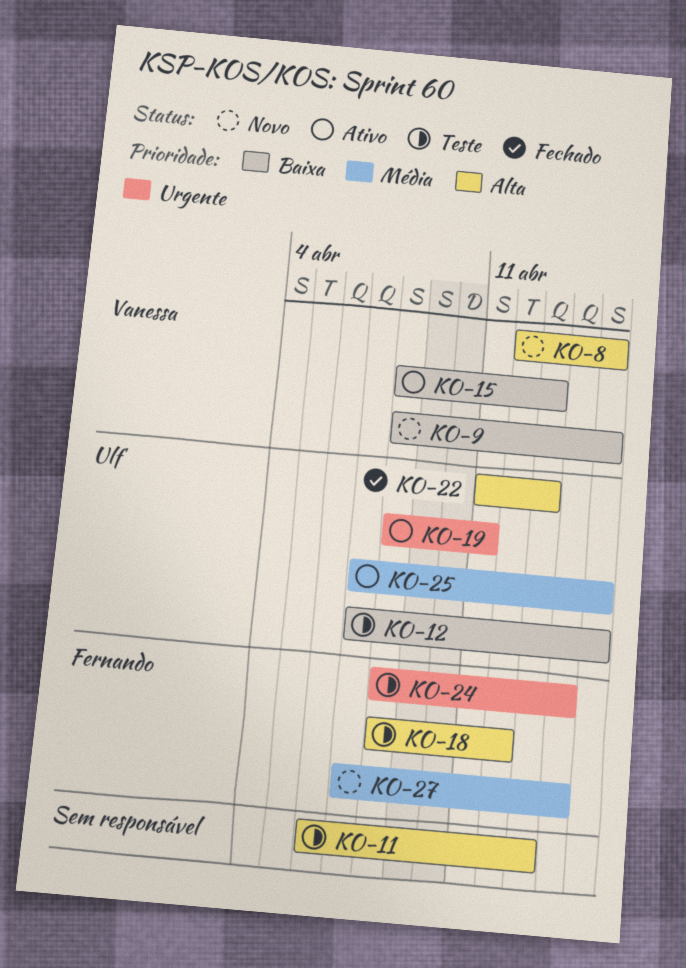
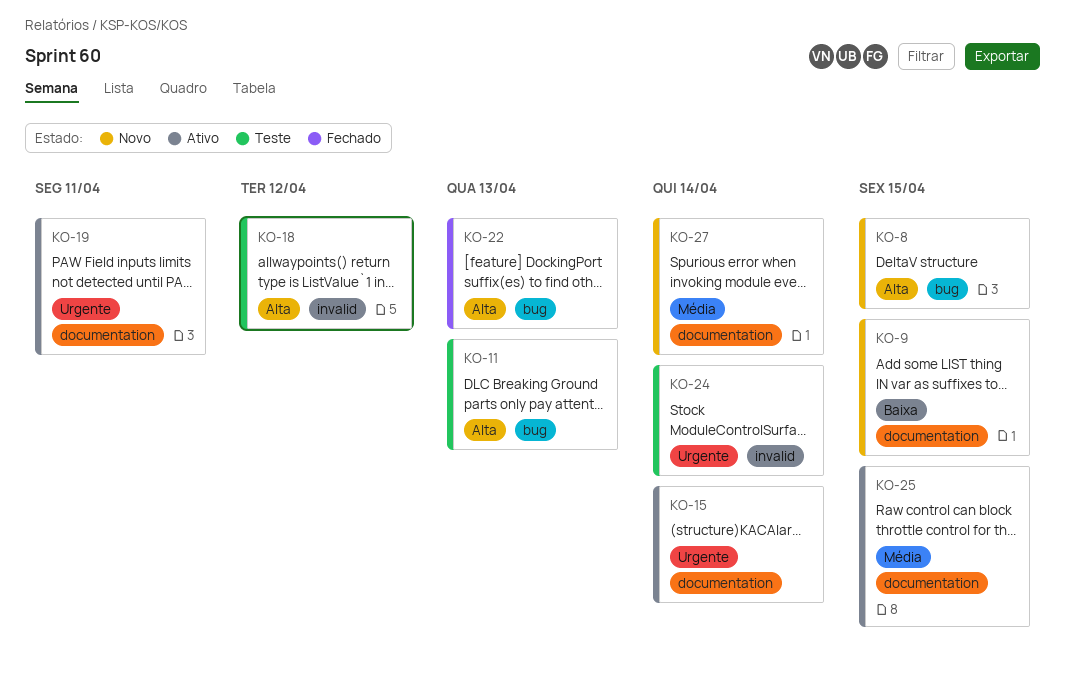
KO-12: present -> none
KO-15, priority: Baixa -> Urgente
KO-15, due: Apr 13 -> Apr 14

